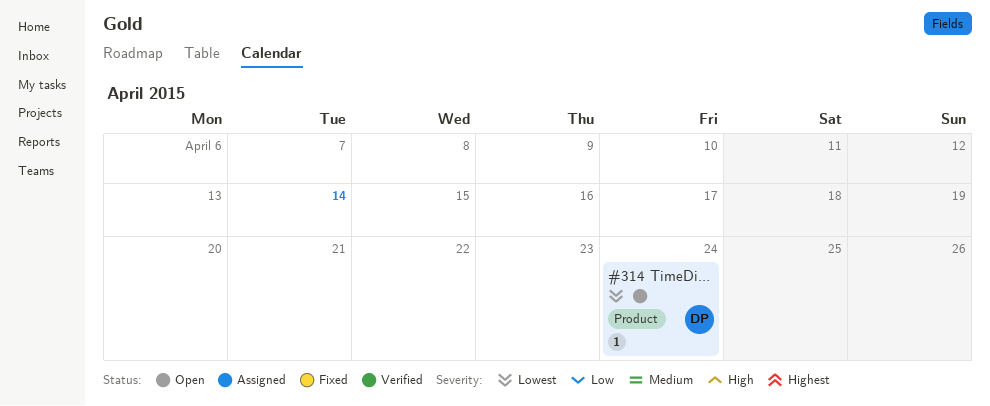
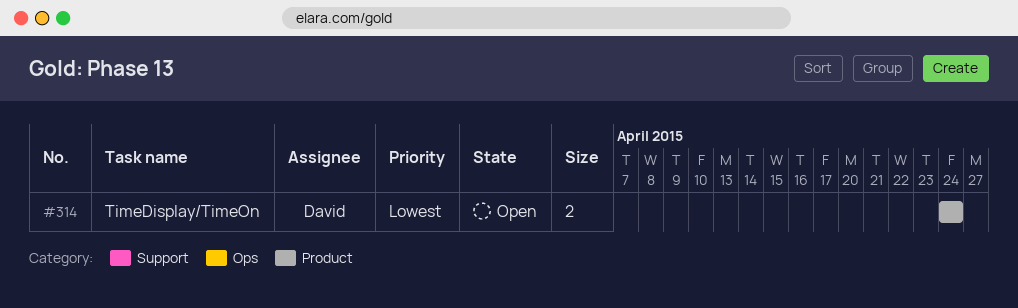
#314, estimate: 1 -> 2

